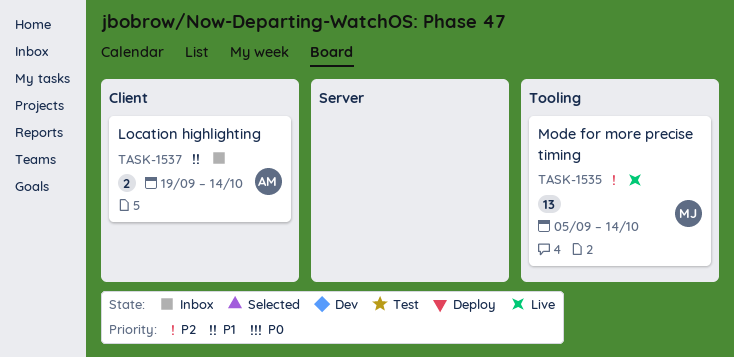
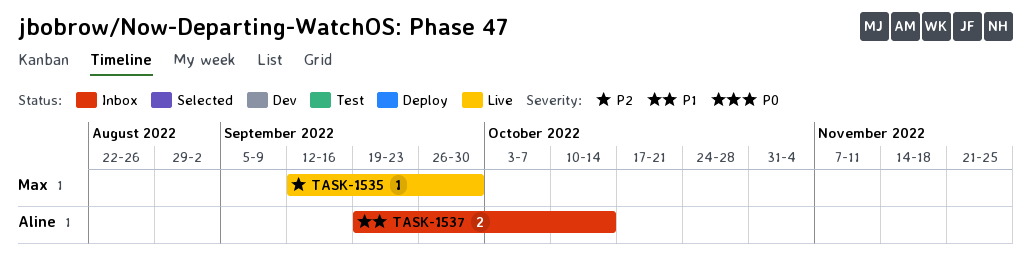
TASK-1535, estimate: 13 -> 1
TASK-1535, start: Sep 5 -> Sep 12
TASK-1535, due: Oct 14 -> Sep 30

